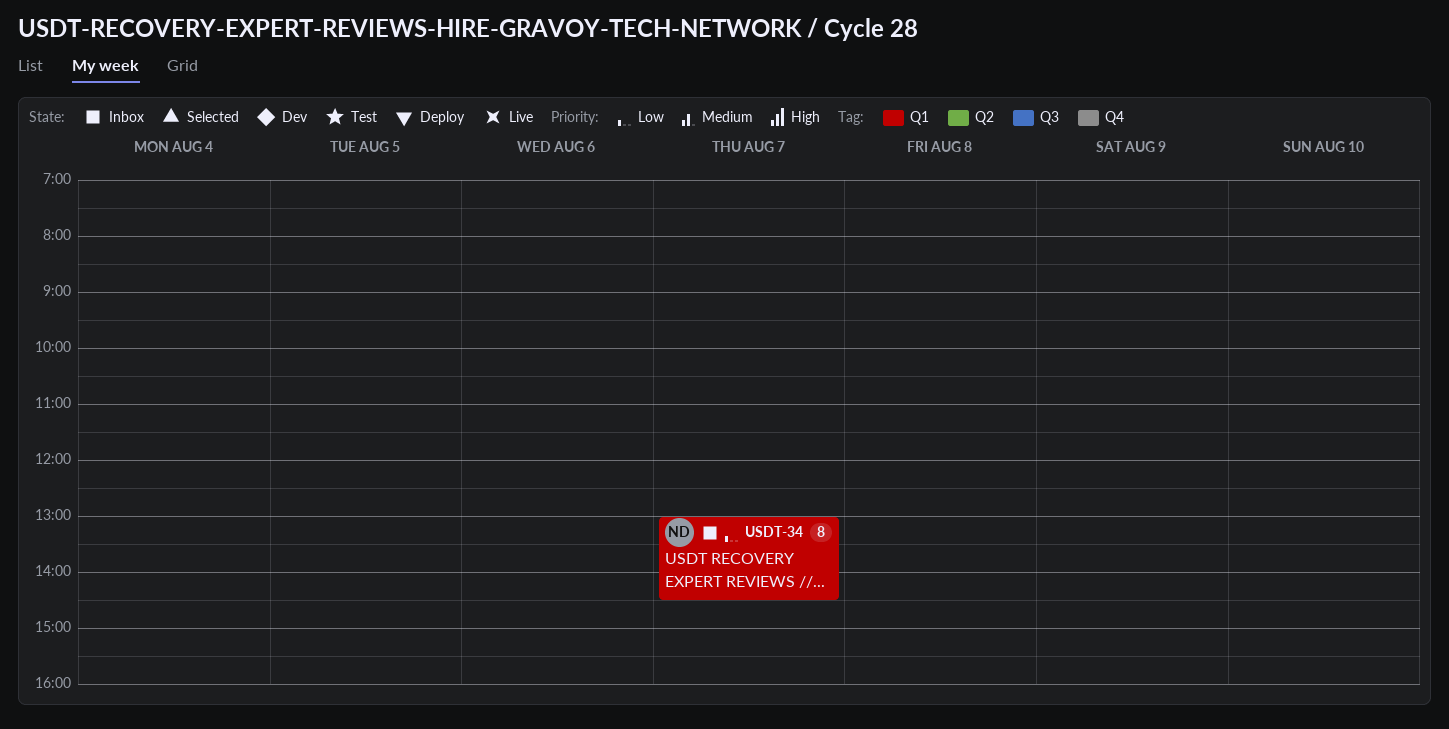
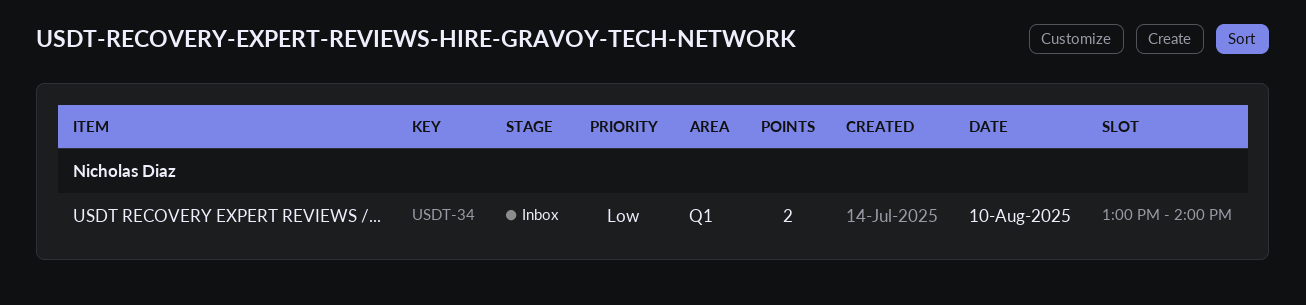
USDT-34, estimate: 8 -> 2
USDT-34, day: Aug 7 -> Aug 10
USDT-34, ends: 14:30 -> 14:00

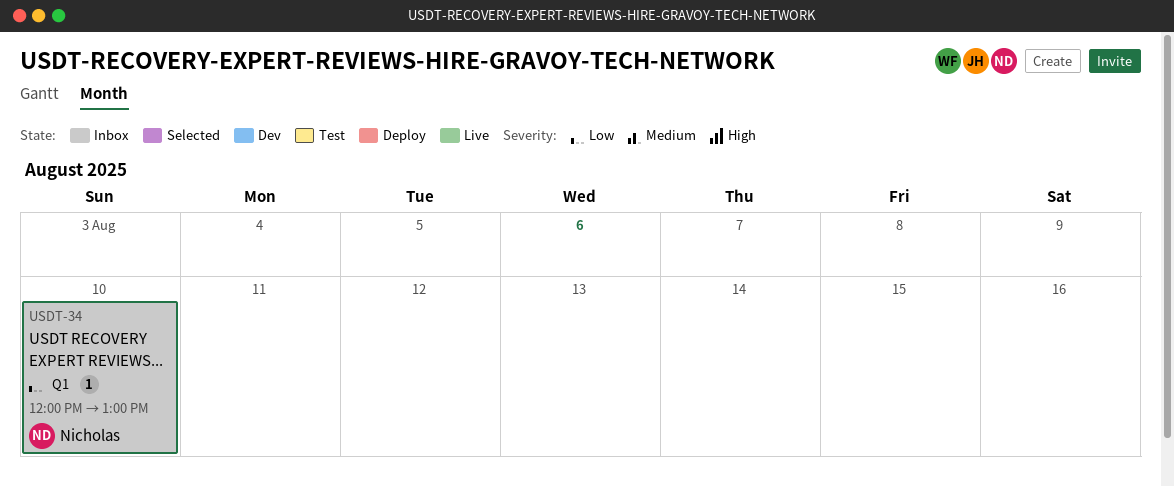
USDT-34, estimate: 2 -> 1
USDT-34, begins: 13:00 -> 12:00
USDT-34, ends: 14:00 -> 13:00

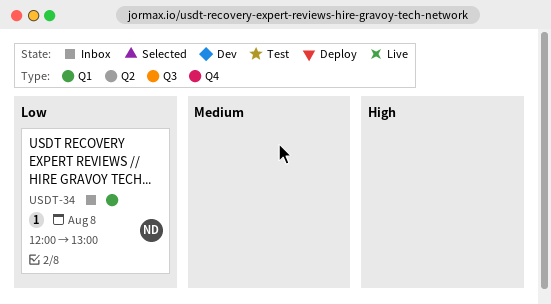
USDT-34, day: Aug 10 -> Aug 8

